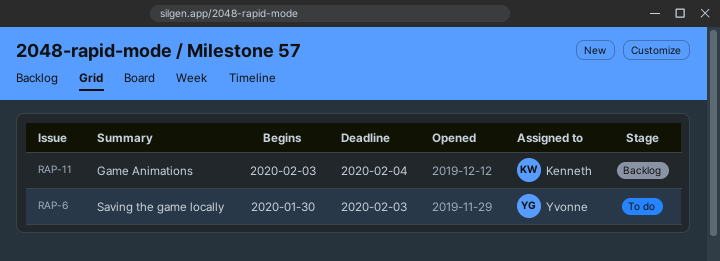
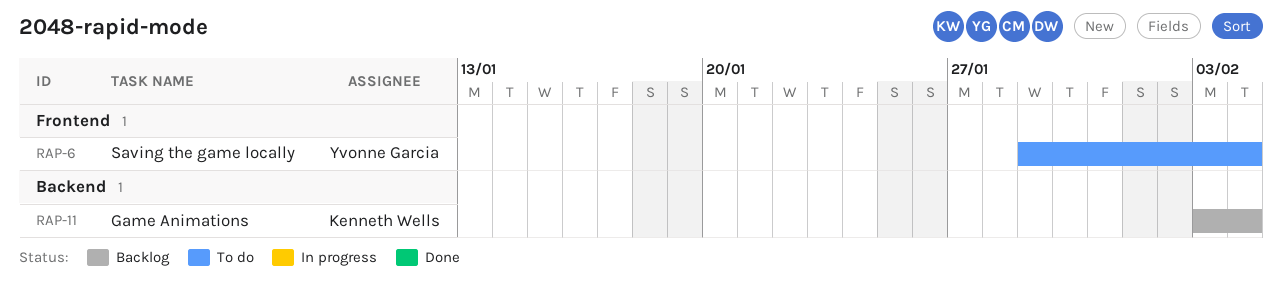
RAP-6, start: Jan 30 -> Jan 29
RAP-6, due: Feb 3 -> Feb 4

